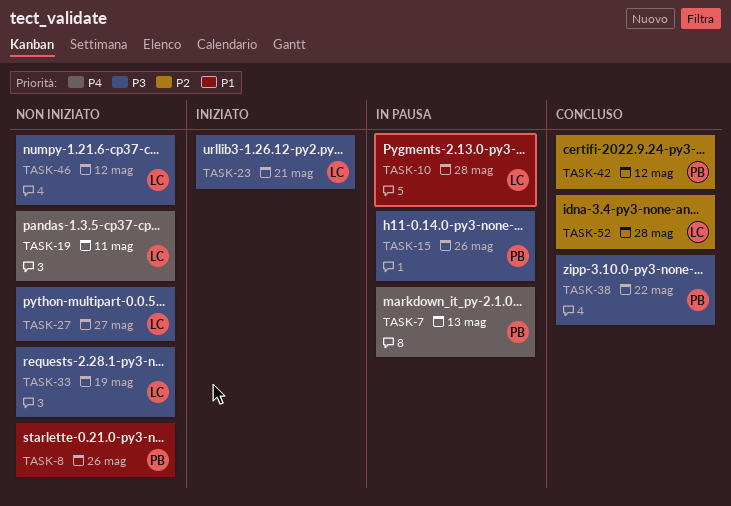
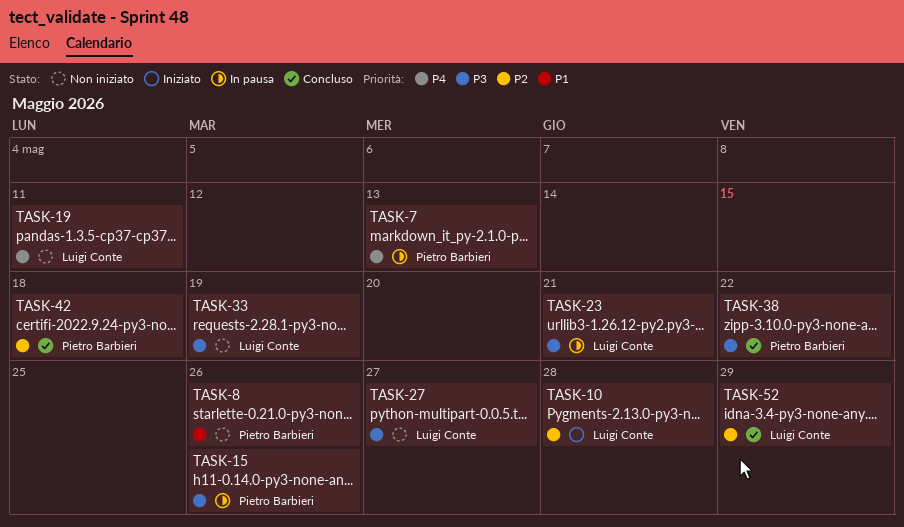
TASK-10, status: In pausa -> Iniziato
TASK-10, priority: P1 -> P2
TASK-23, status: Iniziato -> In pausa
TASK-42, due: May 12 -> May 18
TASK-46: present -> none
TASK-52, due: May 28 -> May 29

